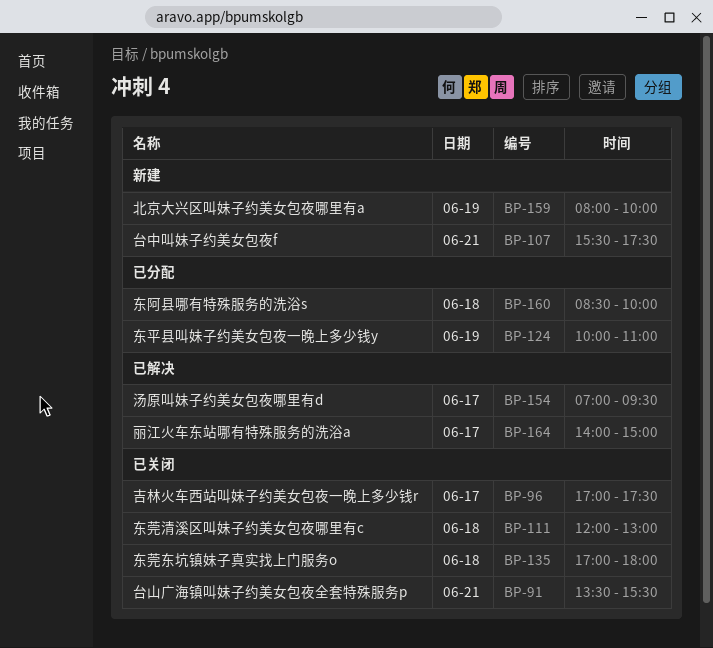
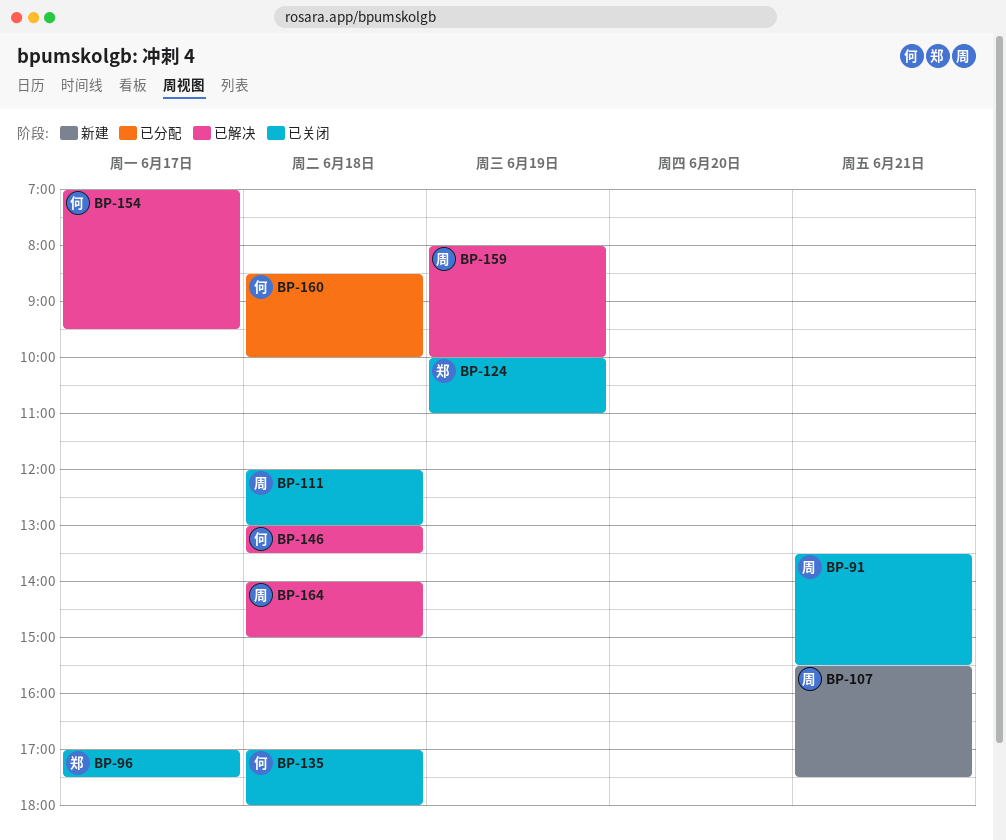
BP-124, status: 已分配 -> 已关闭
BP-146: none -> present
BP-159, status: 新建 -> 已解决
BP-164, day: Jun 17 -> Jun 18

